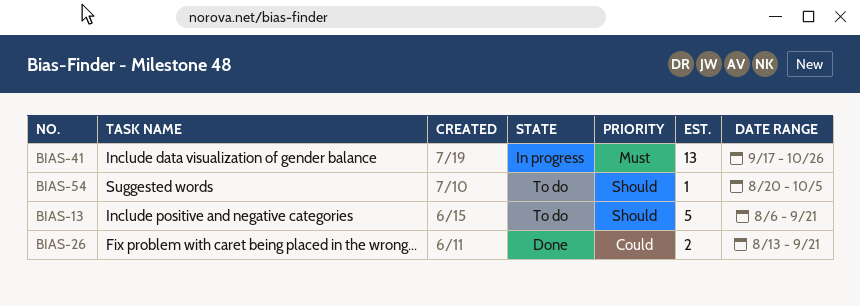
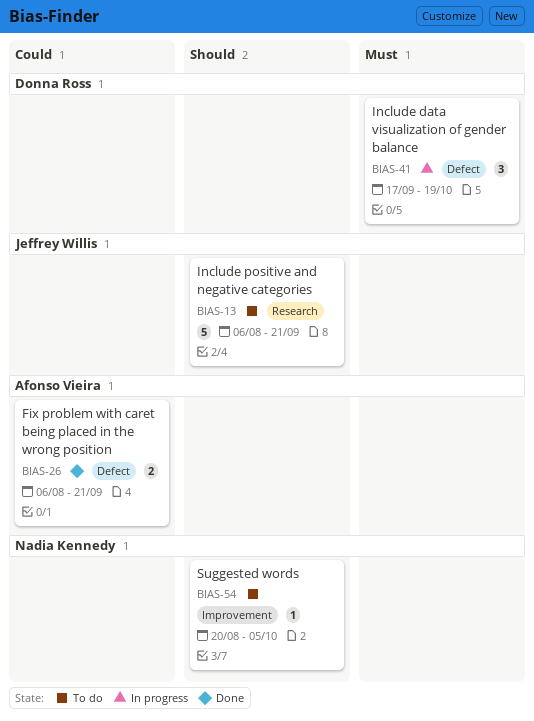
BIAS-26, start: Aug 13 -> Aug 6
BIAS-41, estimate: 13 -> 3
BIAS-41, due: Oct 26 -> Oct 19

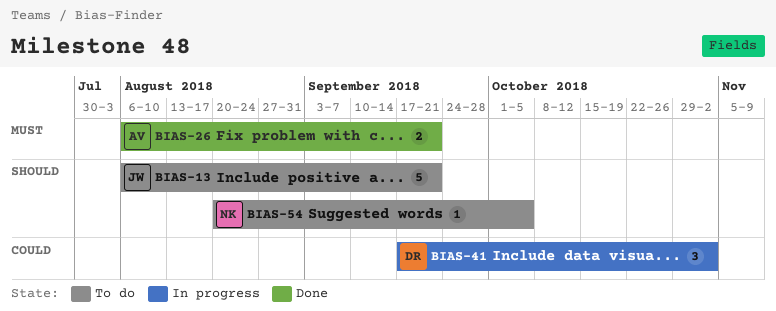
BIAS-26, priority: Could -> Must
BIAS-41, priority: Must -> Could
BIAS-41, due: Oct 19 -> Nov 2

